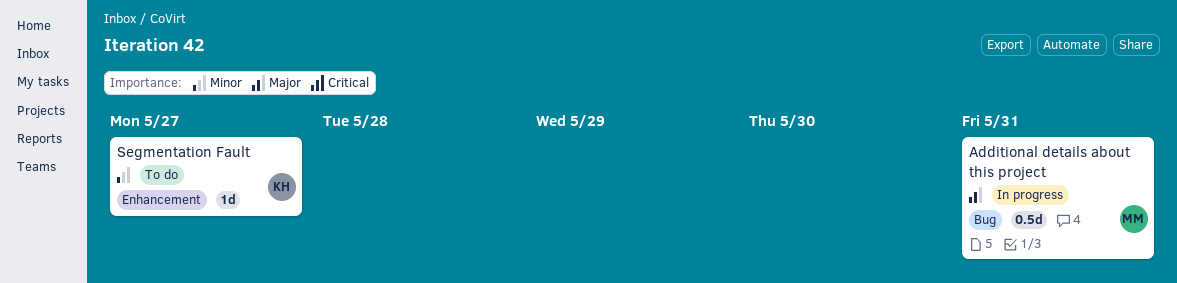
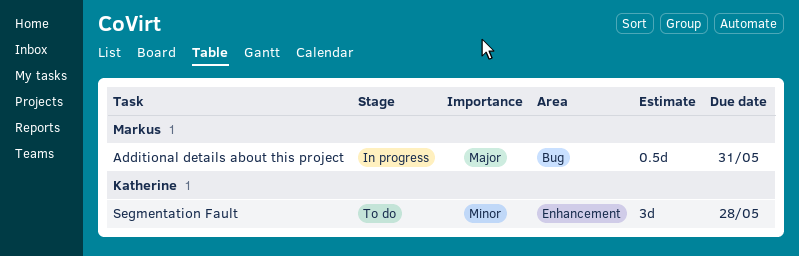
Segmentation Fault, estimate: 1d -> 3d
Segmentation Fault, due: May 27 -> May 28

